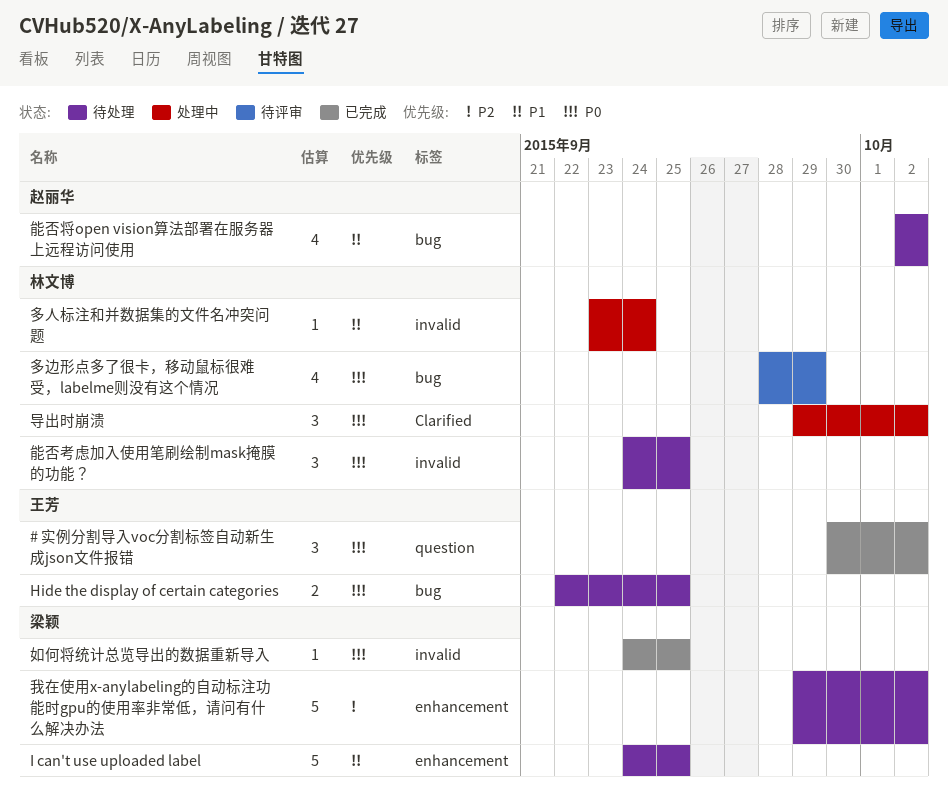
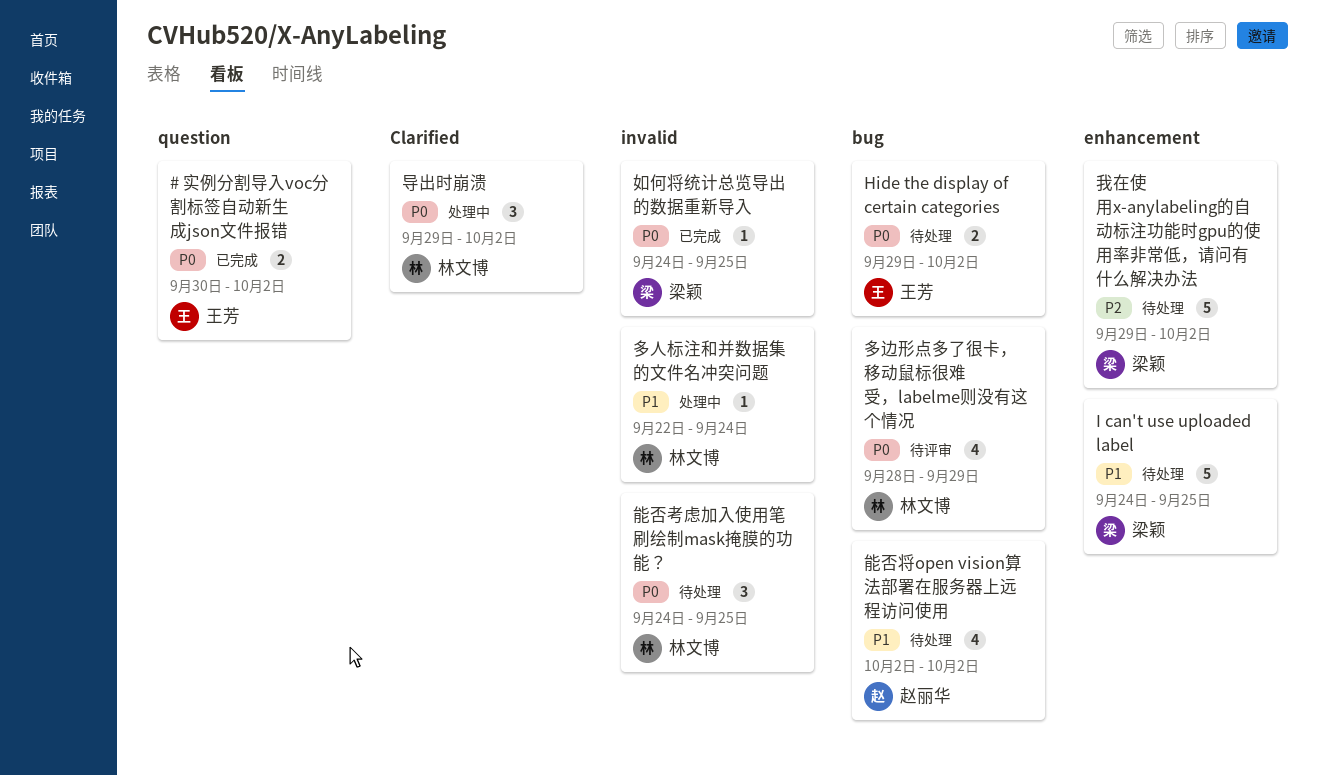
# 实例分割导入voc分割标签自动新生成json文件报错, estimate: 3 -> 2
Hide the display of certain categories, start: Sep 22 -> Sep 29
Hide the display of certain categories, due: Sep 25 -> Oct 2
多人标注和并数据集的文件名冲突问题, start: Sep 23 -> Sep 22

